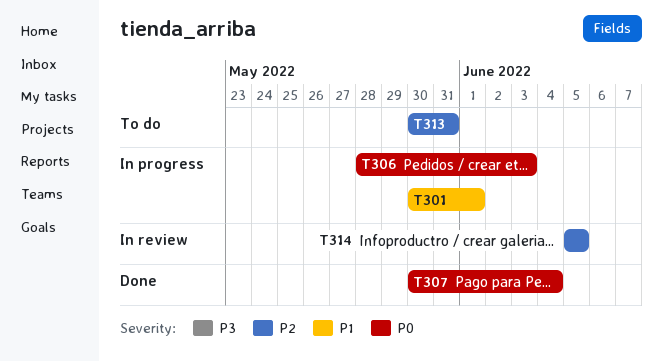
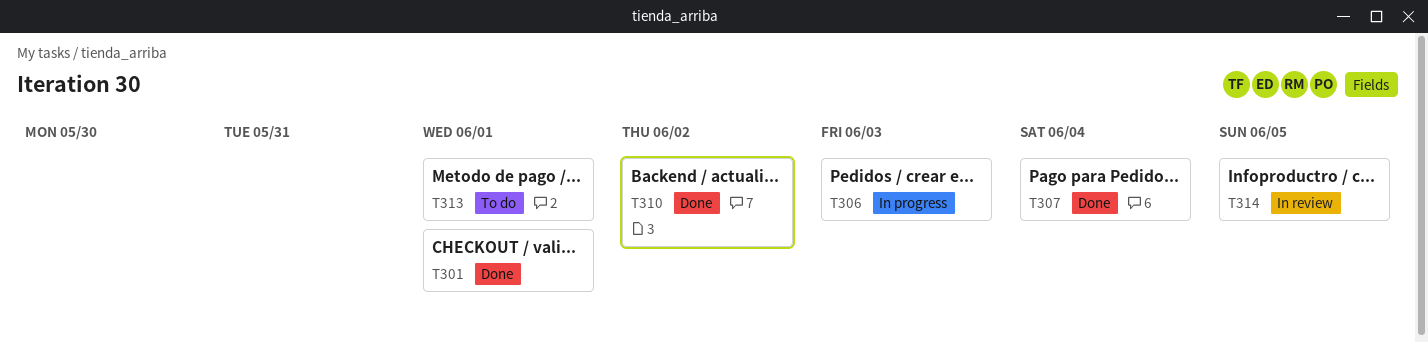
T301, status: In progress -> Done
T310: none -> present
T313, due: May 31 -> Jun 1

